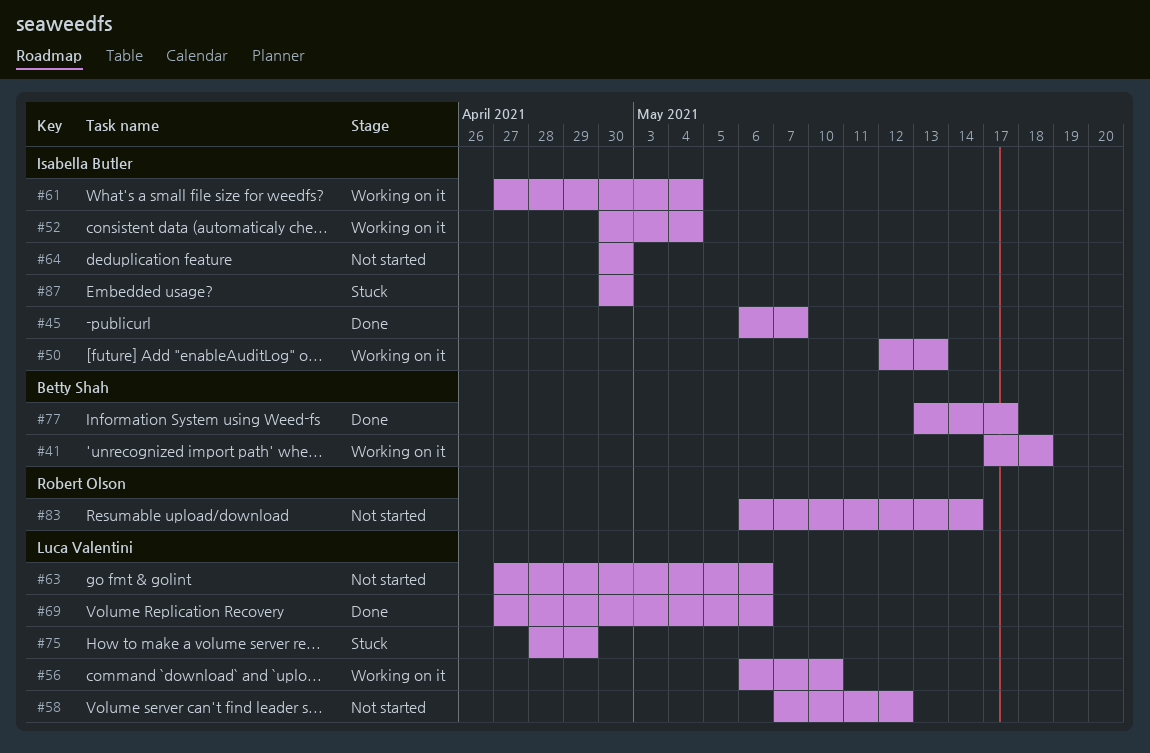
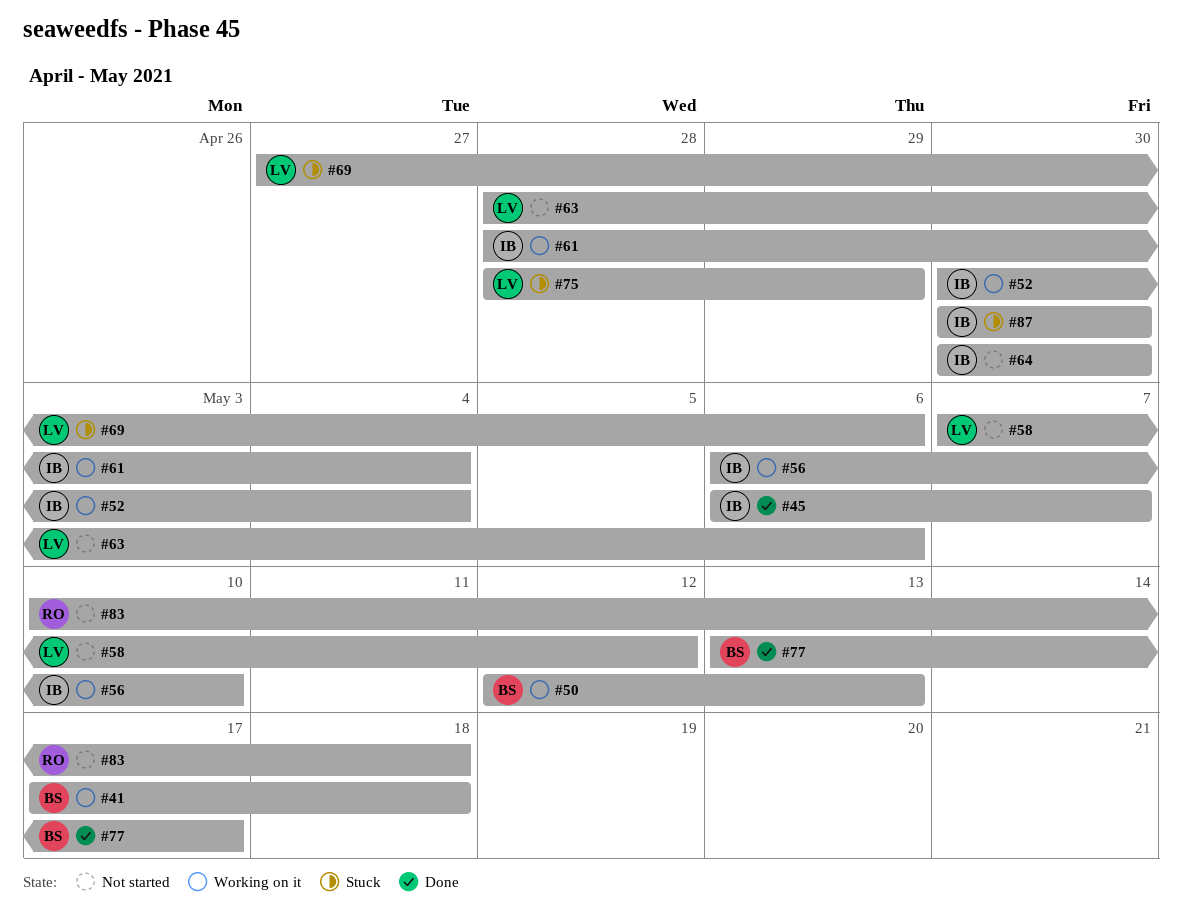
#50, owner: Isabella Butler -> Betty Shah
#56, owner: Luca Valentini -> Isabella Butler
#61, start: Apr 27 -> Apr 28
#63, start: Apr 27 -> Apr 28
#69, status: Done -> Stuck
#83, start: May 6 -> May 10
#83, due: May 14 -> May 18

